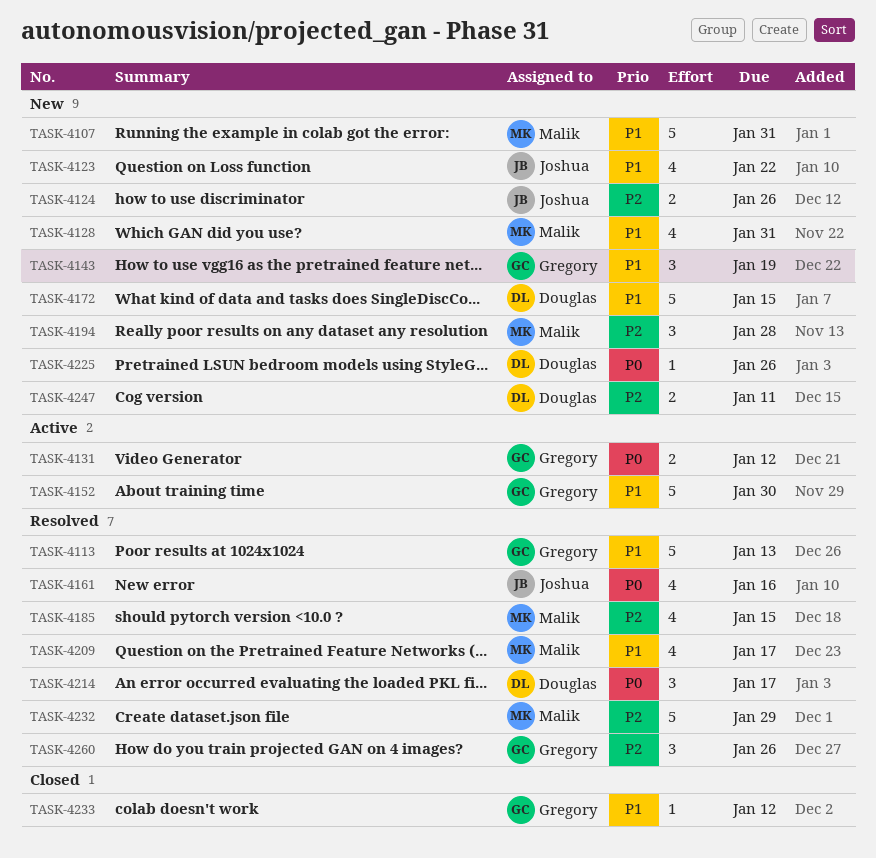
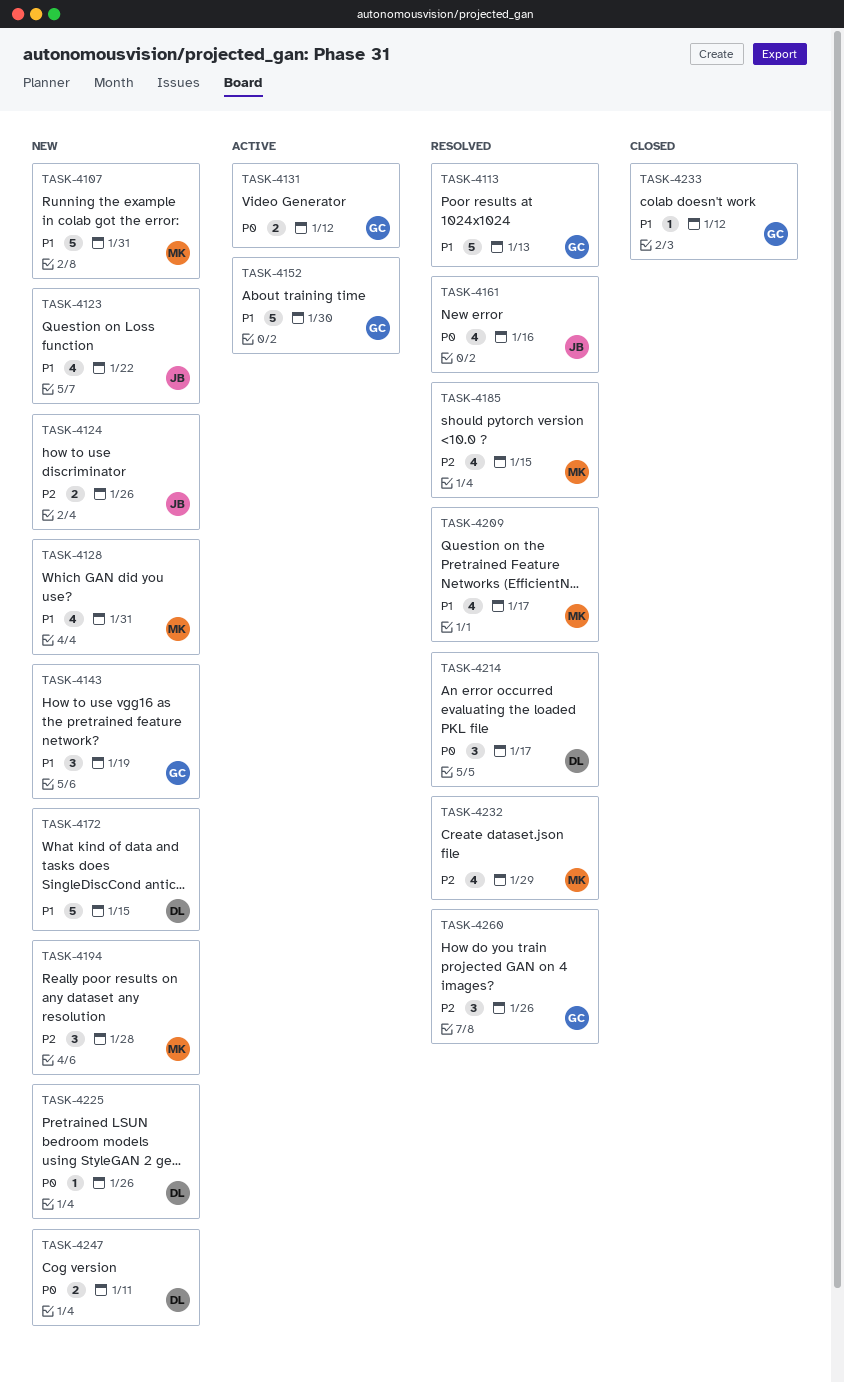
TASK-4232, estimate: 5 -> 4
TASK-4247, priority: P2 -> P0

